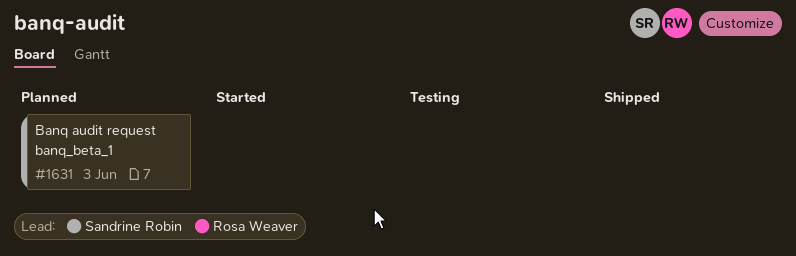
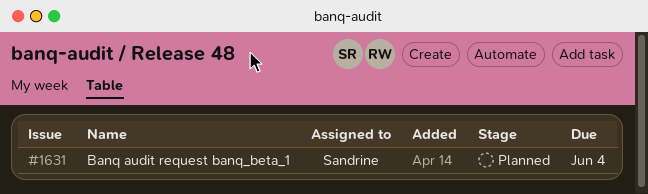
#1631, due: Jun 3 -> Jun 4

